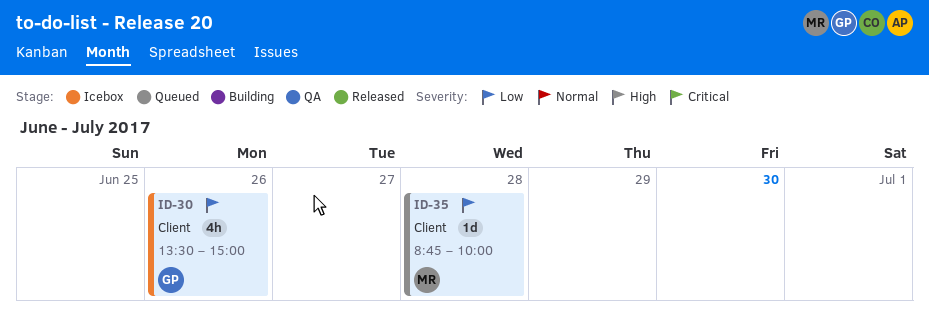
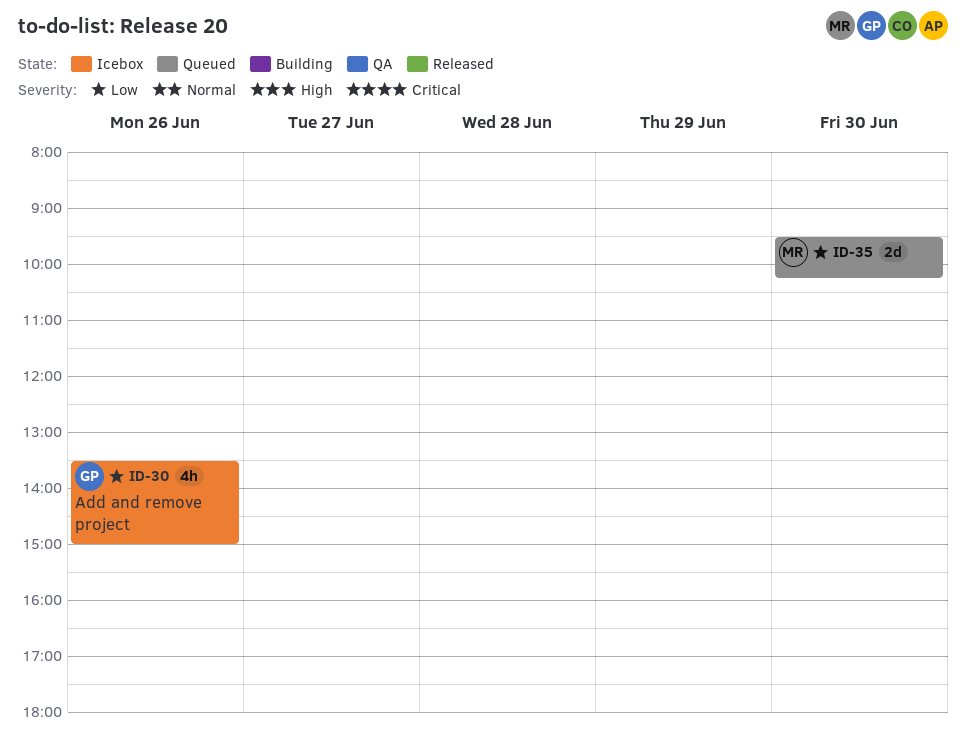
ID-35, estimate: 1d -> 2d
ID-35, day: Jun 28 -> Jun 30
ID-35, begins: 08:45 -> 09:30
ID-35, ends: 10:00 -> 10:15

